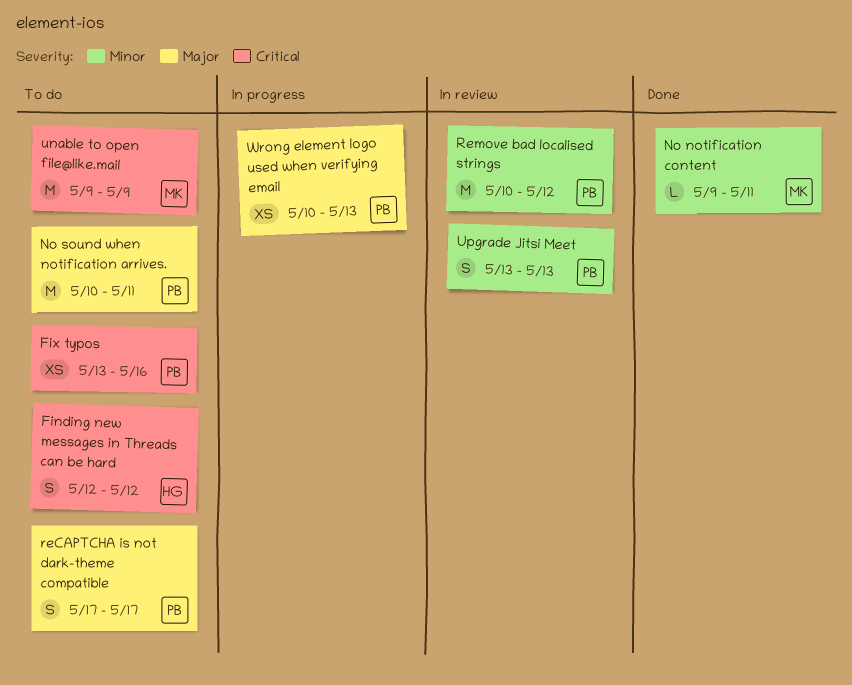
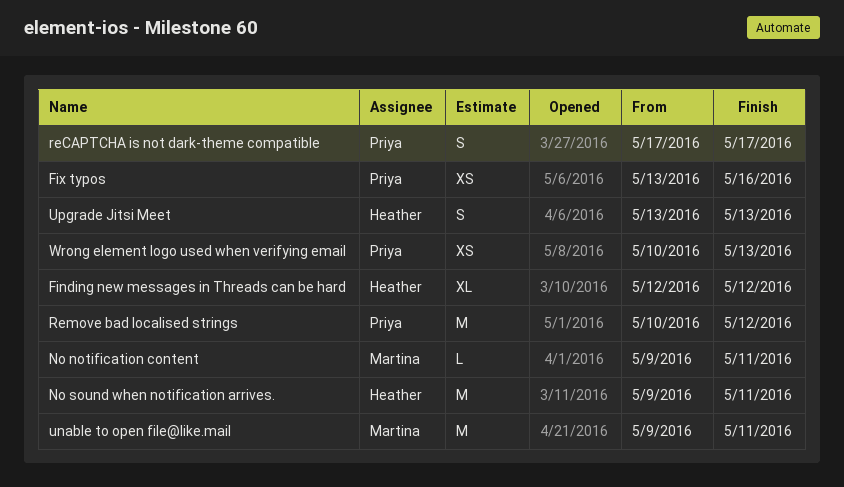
Finding new messages in Threads can be hard, estimate: S -> XL
No sound when notification arrives., owner: Priya -> Heather
No sound when notification arrives., start: May 10 -> May 9
unable to open file@like.mail, due: May 9 -> May 11
Upgrade Jitsi Meet, owner: Priya -> Heather

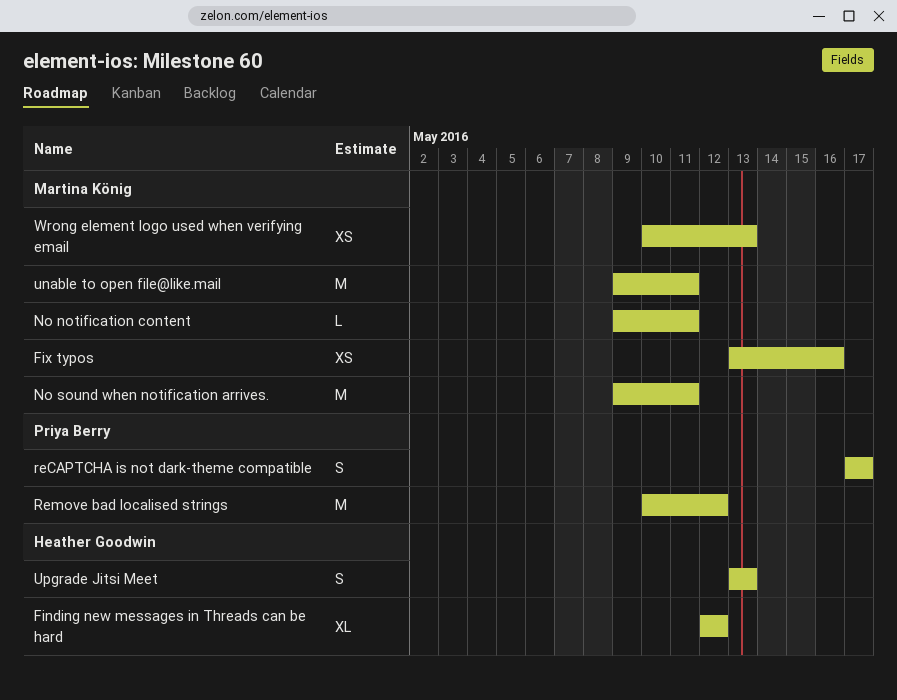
Fix typos, owner: Priya Berry -> Martina König
No sound when notification arrives., owner: Heather Goodwin -> Martina König
Wrong element logo used when verifying email, owner: Priya Berry -> Martina König

